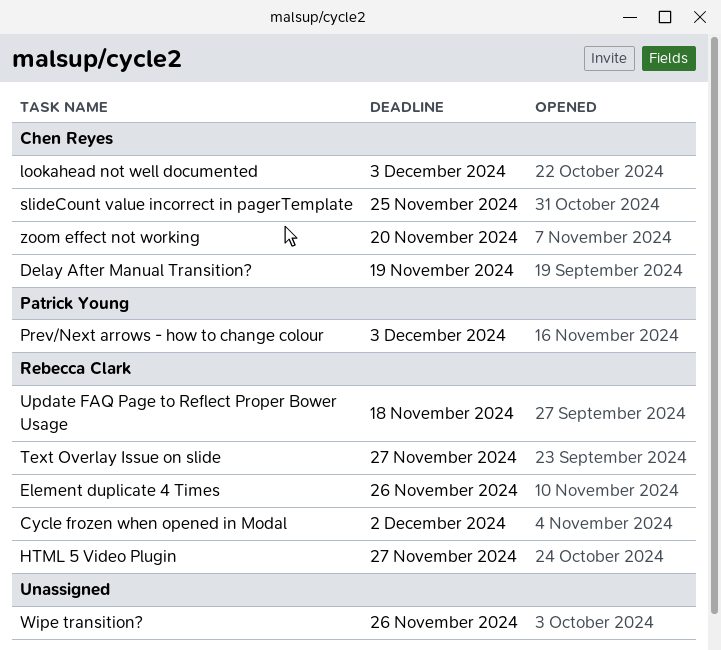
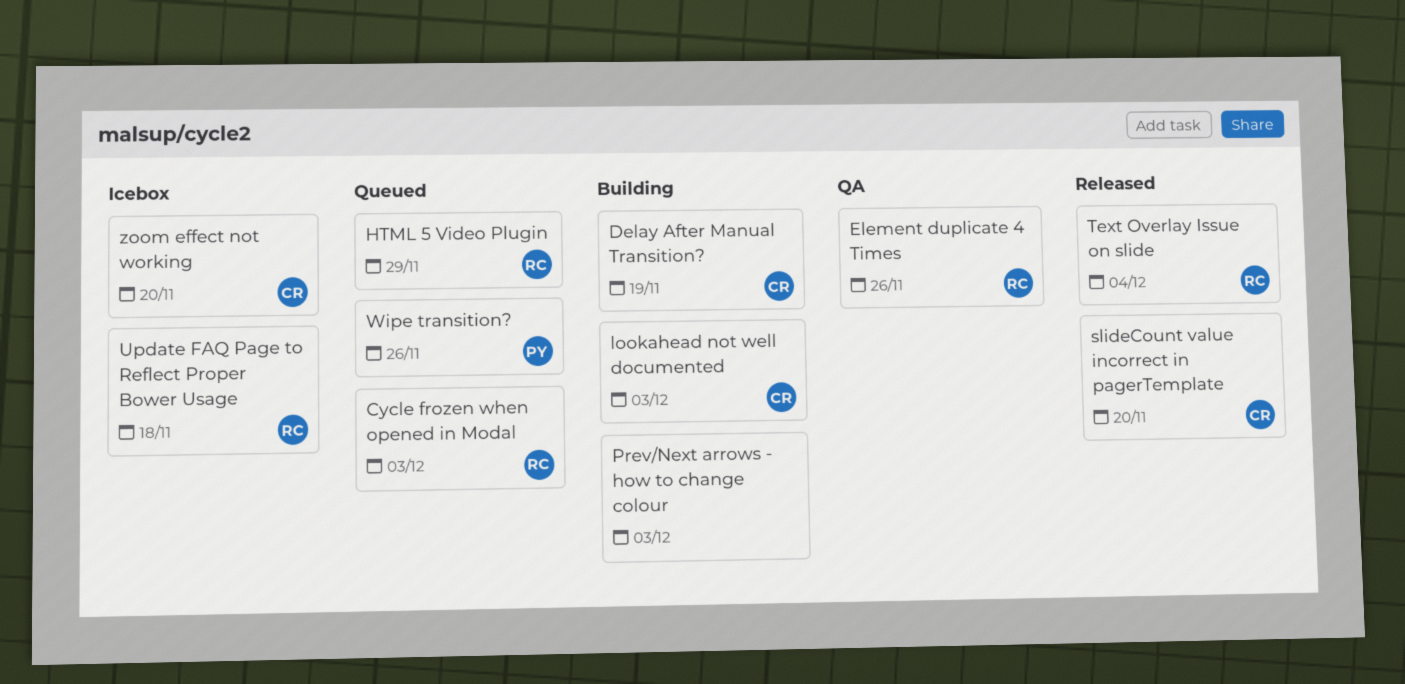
Cycle frozen when opened in Modal, due: Dec 2 -> Dec 3
HTML 5 Video Plugin, due: Nov 27 -> Nov 29
Prev/Next arrows - how to change colour, owner: Patrick Young -> none
slideCount value incorrect in pagerTemplate, due: Nov 25 -> Nov 20
Text Overlay Issue on slide, due: Nov 27 -> Dec 4
Wipe transition?, owner: none -> Patrick Young

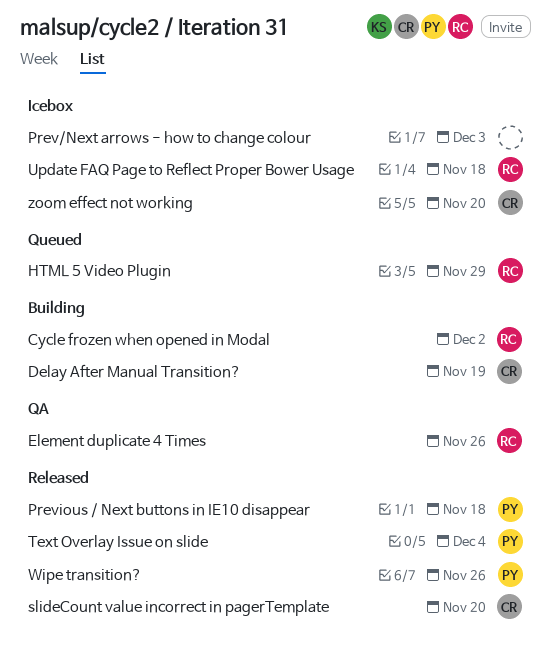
Cycle frozen when opened in Modal, status: Queued -> Building
Cycle frozen when opened in Modal, due: Dec 3 -> Dec 2
lookahead not well documented: present -> none
Prev/Next arrows - how to change colour, status: Building -> Icebox
Previous / Next buttons in IE10 disappear: none -> present
Text Overlay Issue on slide, owner: RC -> PY
Wipe transition?, status: Queued -> Released

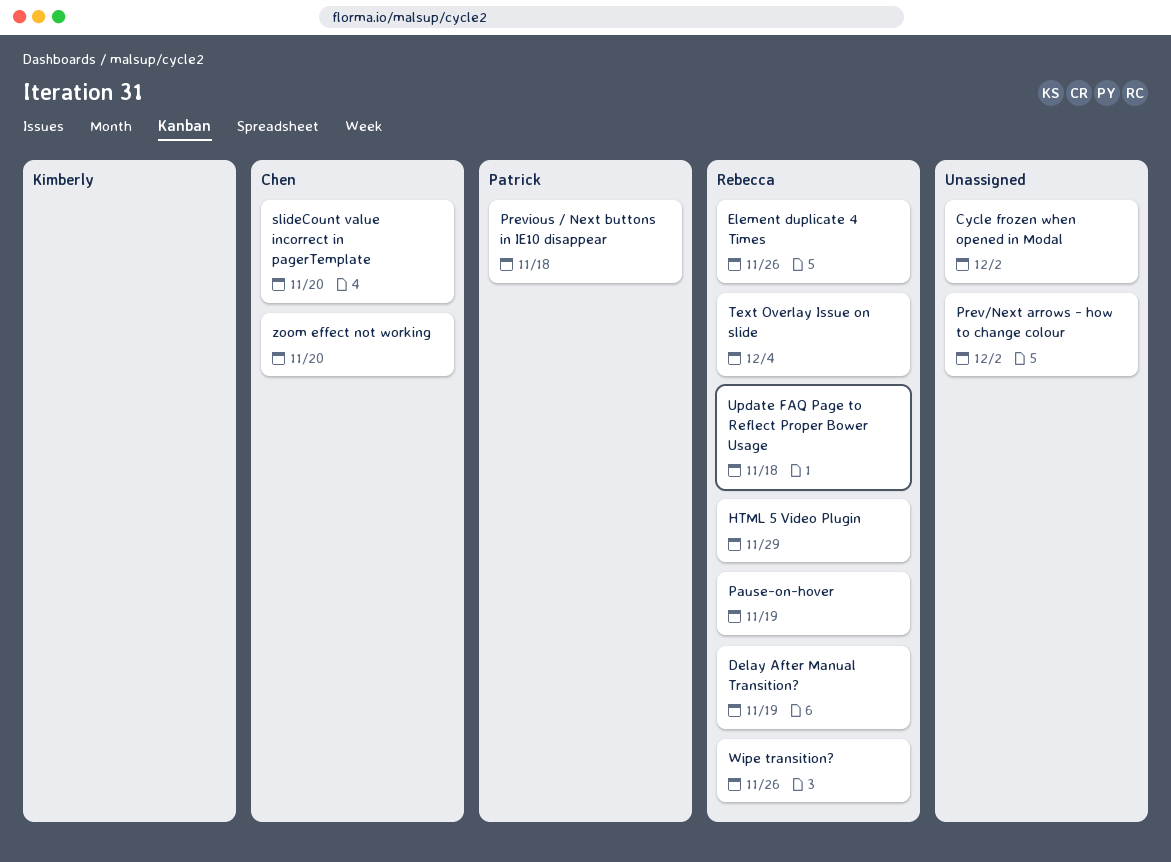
Cycle frozen when opened in Modal, owner: Rebecca -> none
Delay After Manual Transition?, owner: Chen -> Rebecca
Pause-on-hover: none -> present
Prev/Next arrows - how to change colour, due: Dec 3 -> Dec 2
Text Overlay Issue on slide, owner: Patrick -> Rebecca
Wipe transition?, owner: Patrick -> Rebecca

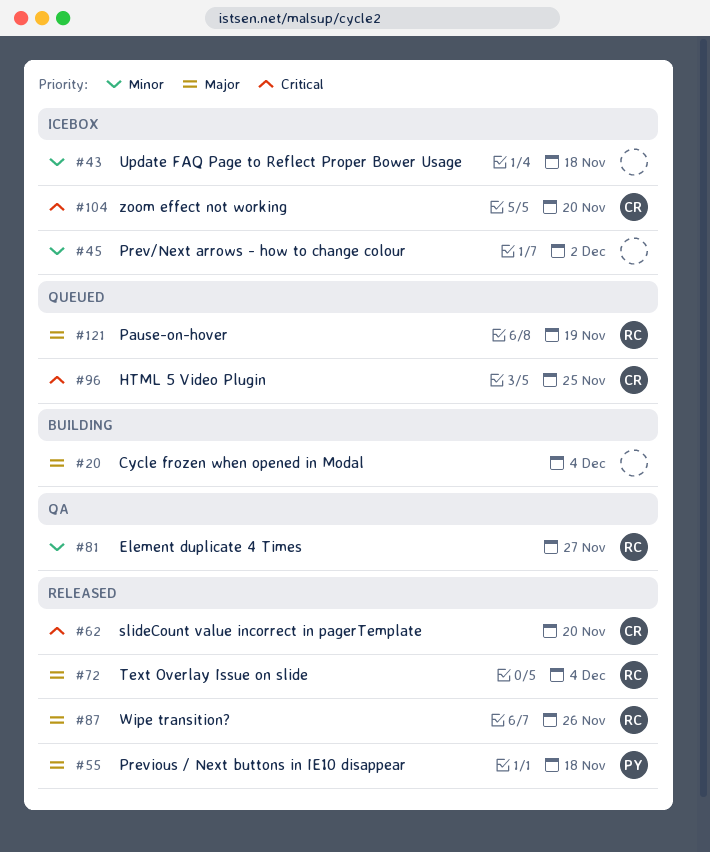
Cycle frozen when opened in Modal, due: Dec 2 -> Dec 4
Delay After Manual Transition?: present -> none
Element duplicate 4 Times, due: Nov 26 -> Nov 27
HTML 5 Video Plugin, owner: Rebecca -> Chen
HTML 5 Video Plugin, due: Nov 29 -> Nov 25
Update FAQ Page to Reflect Proper Bower Usage, owner: Rebecca -> none

